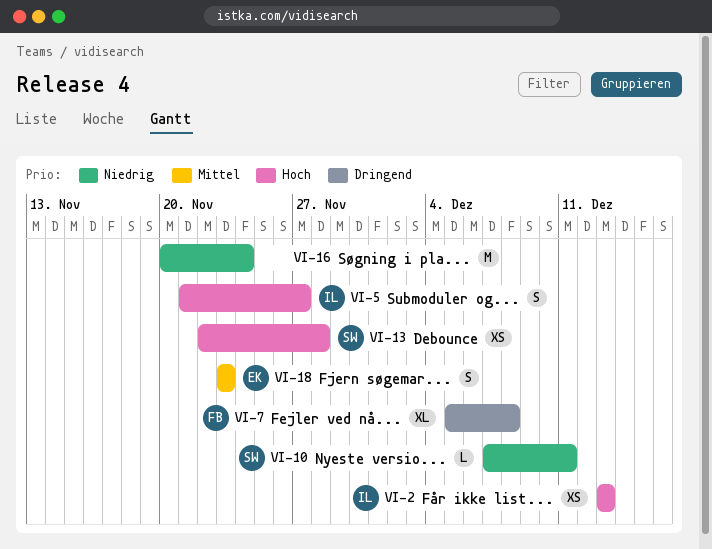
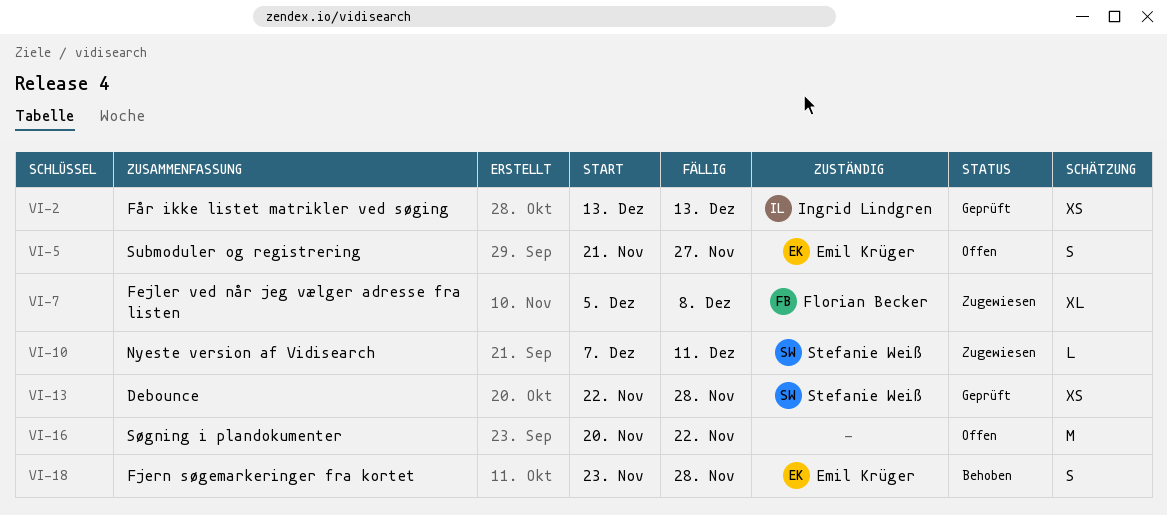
VI-5, owner: Ingrid Lindgren -> Emil Krüger
VI-16, due: Nov 24 -> Nov 22
VI-18, due: Nov 23 -> Nov 28

